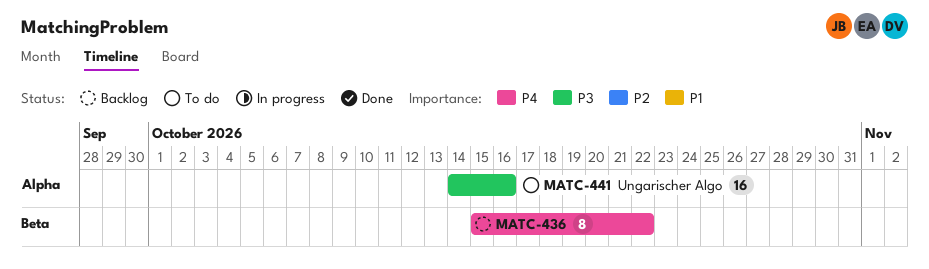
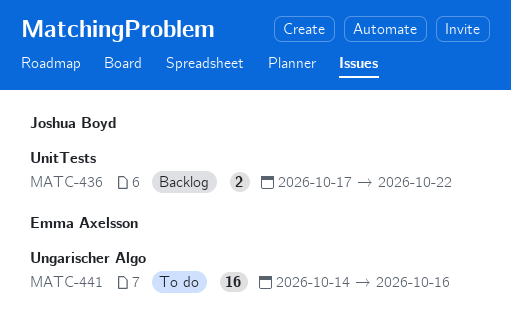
MATC-436, estimate: 8 -> 2
MATC-436, start: Oct 15 -> Oct 17

